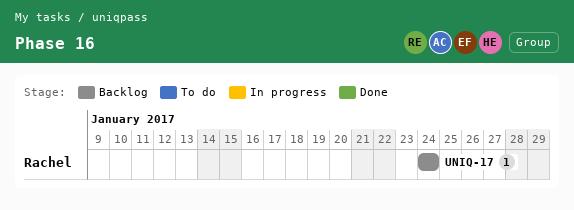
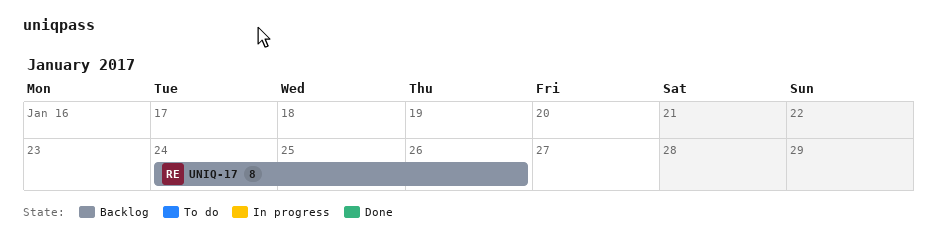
UNIQ-17, estimate: 1 -> 8
UNIQ-17, due: Jan 24 -> Jan 26

